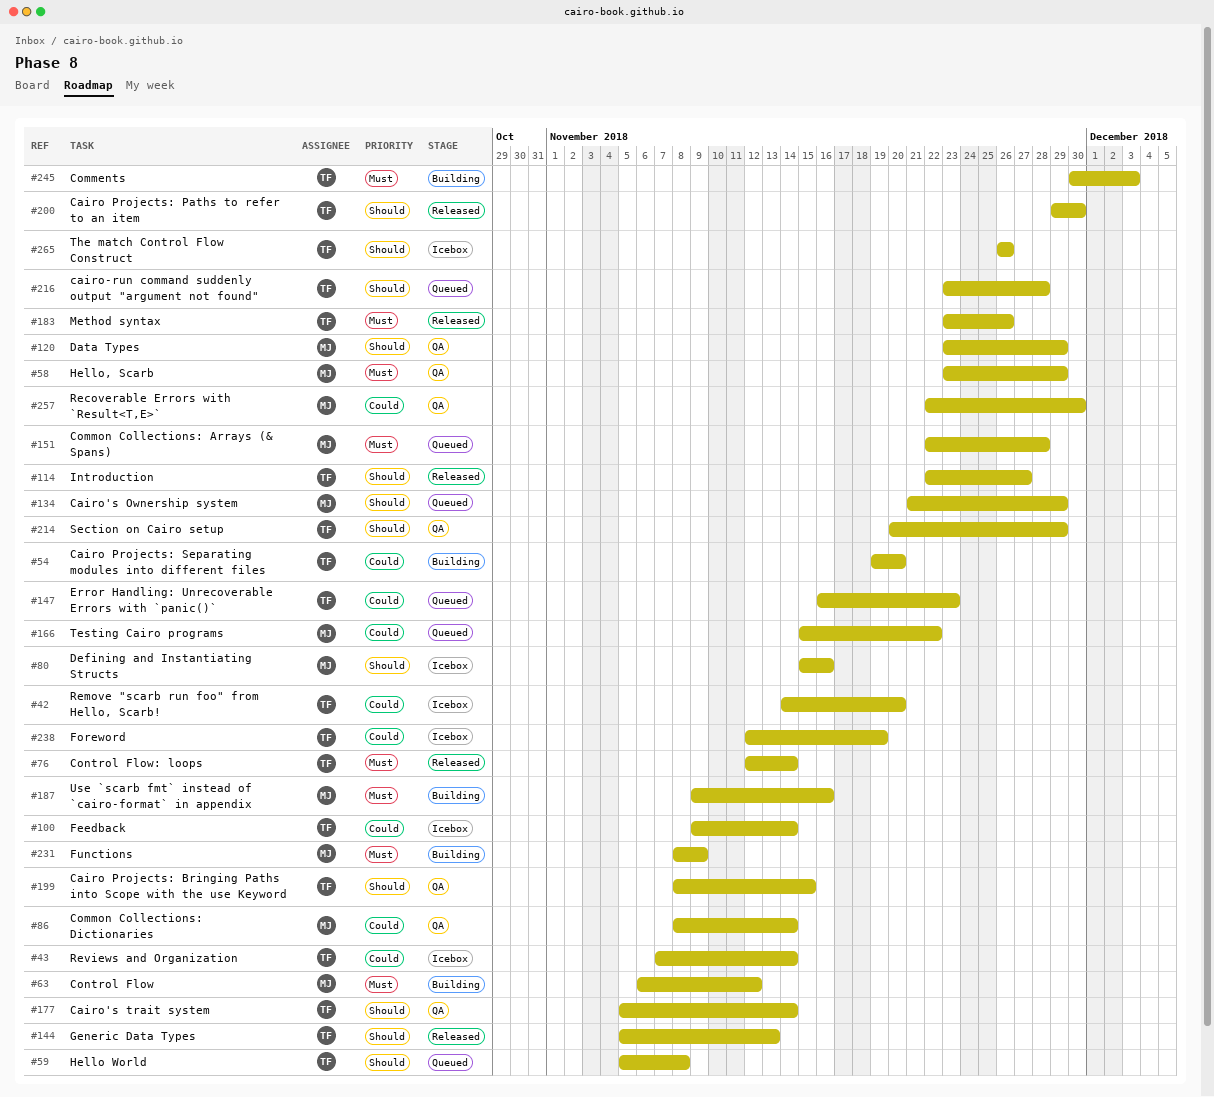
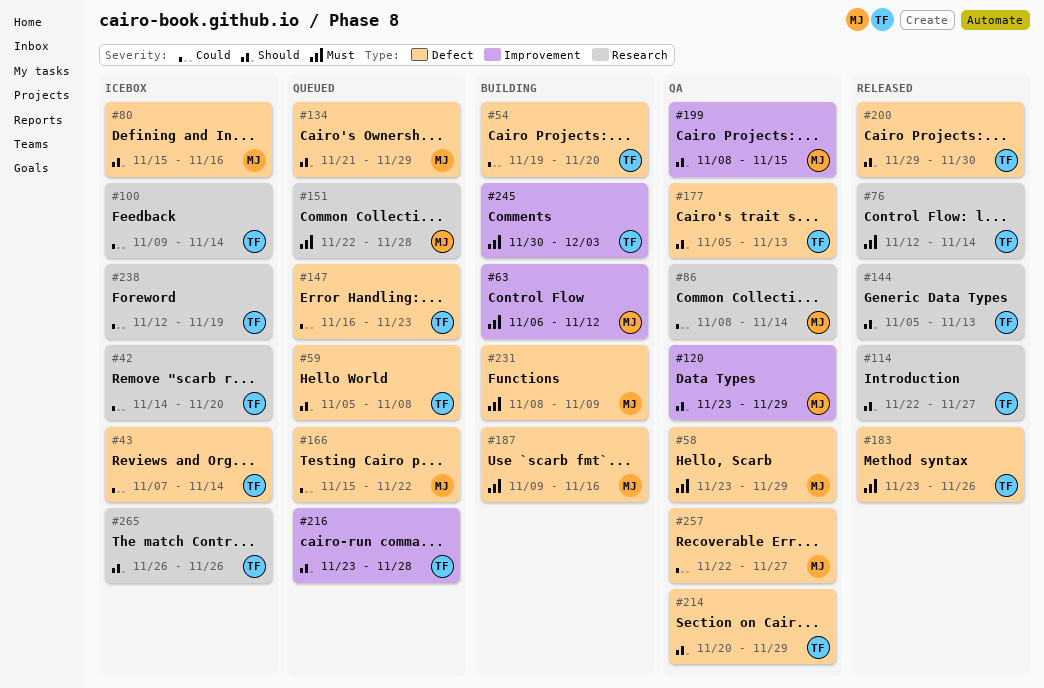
#177, due: Nov 14 -> Nov 13
#199, owner: TF -> MJ
#257, due: Nov 30 -> Nov 27

